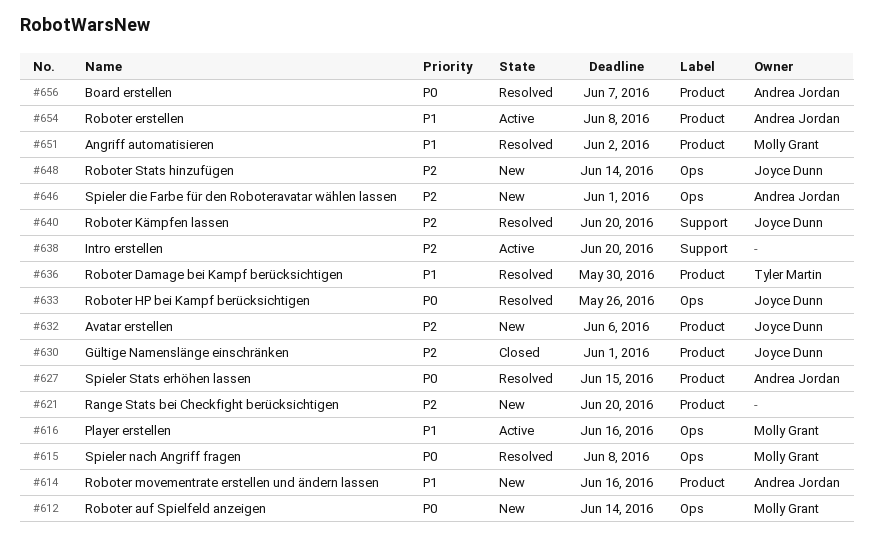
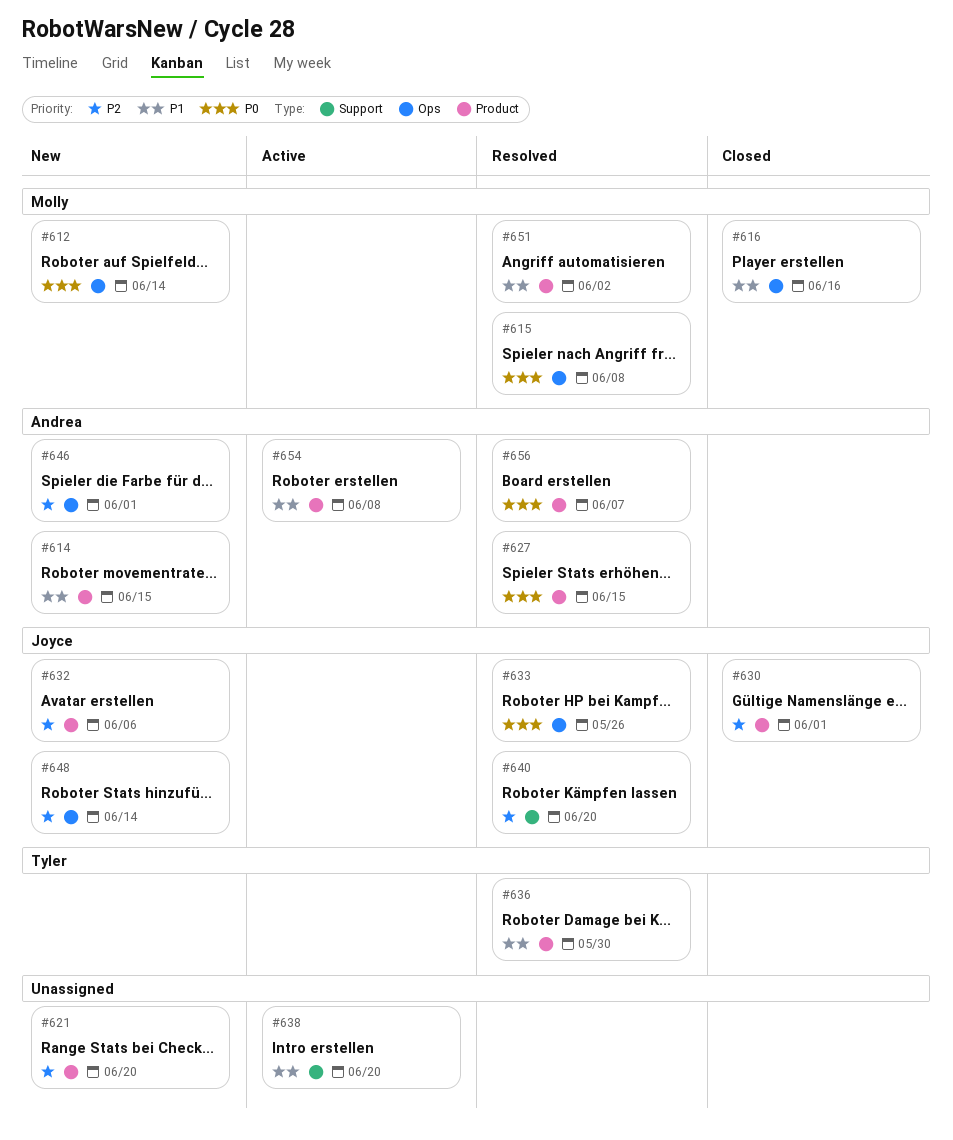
#614, due: Jun 16 -> Jun 15
#616, status: Active -> Closed
#638, priority: P2 -> P1

